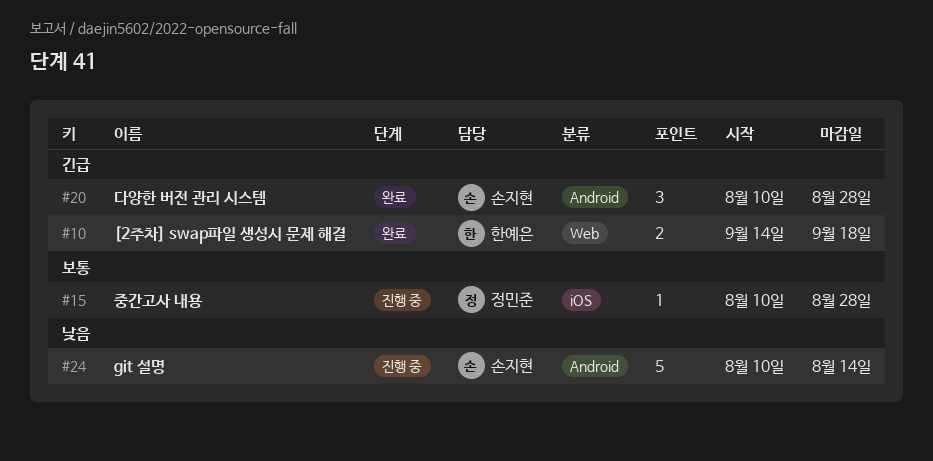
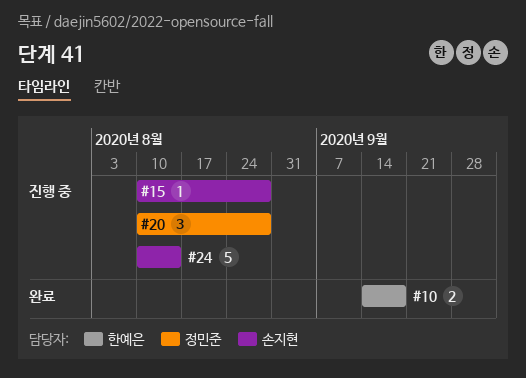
#15, owner: 정민준 -> 손지현
#20, status: 완료 -> 진행 중
#20, owner: 손지현 -> 정민준

